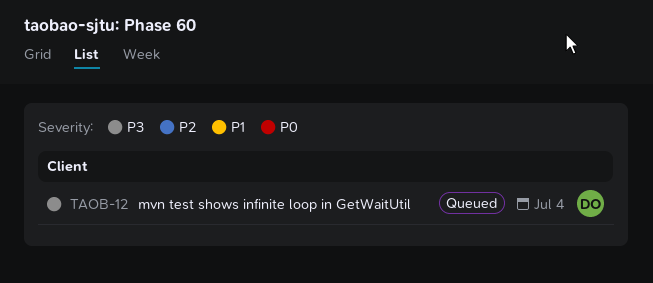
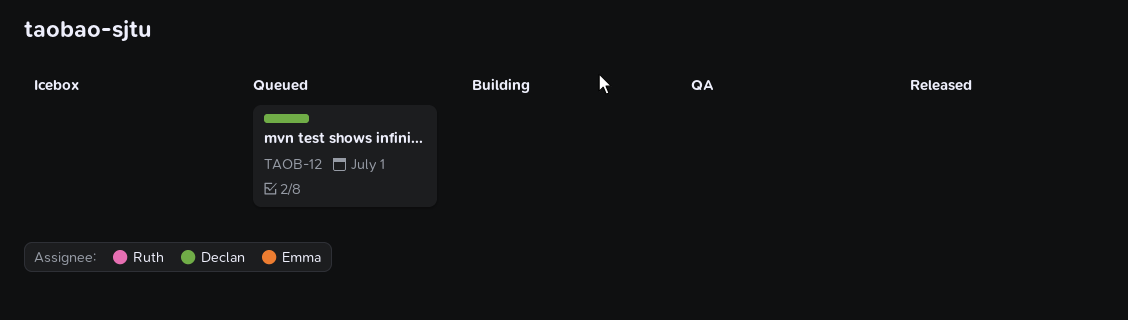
TAOB-12, due: Jul 4 -> Jul 1

